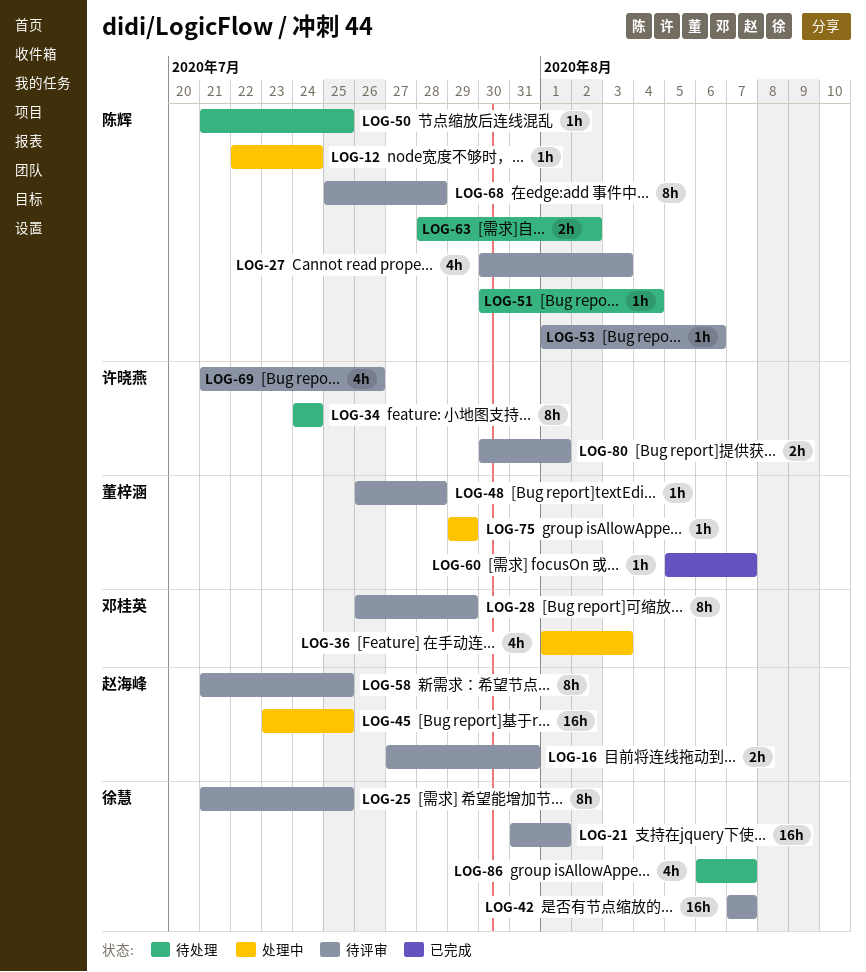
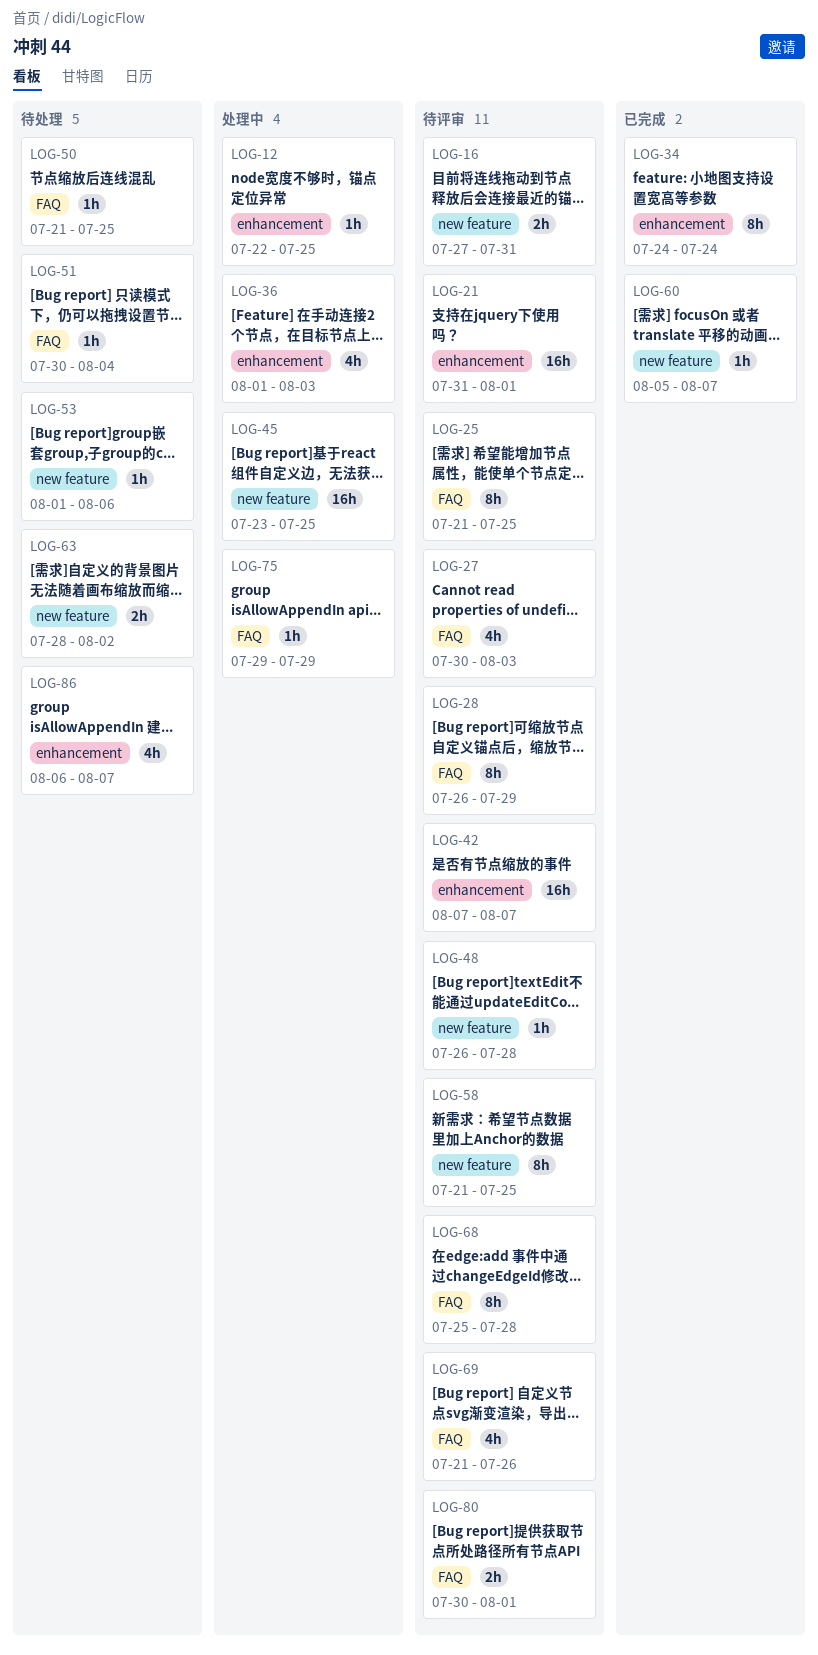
LOG-12, due: Jul 24 -> Jul 25
LOG-34, status: 待处理 -> 已完成
LOG-53, status: 待评审 -> 待处理

